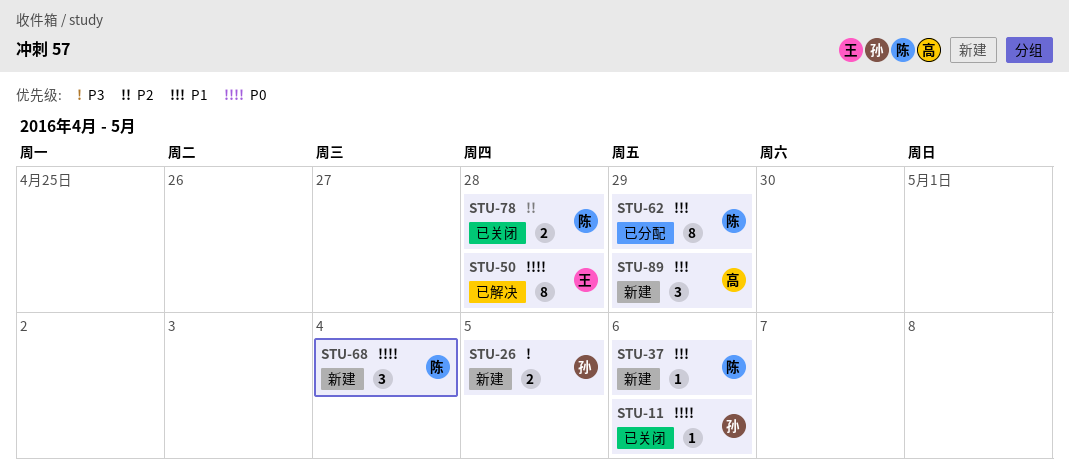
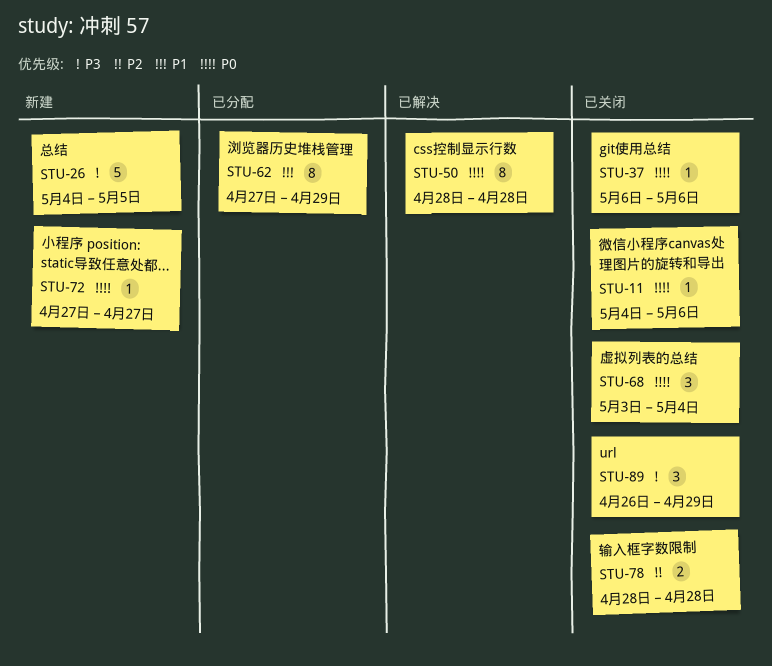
STU-26, estimate: 2 -> 5
STU-37, status: 新建 -> 已关闭
STU-37, priority: P1 -> P0
STU-68, status: 新建 -> 已关闭
STU-72: none -> present
STU-89, status: 新建 -> 已关闭
STU-89, priority: P1 -> P3

